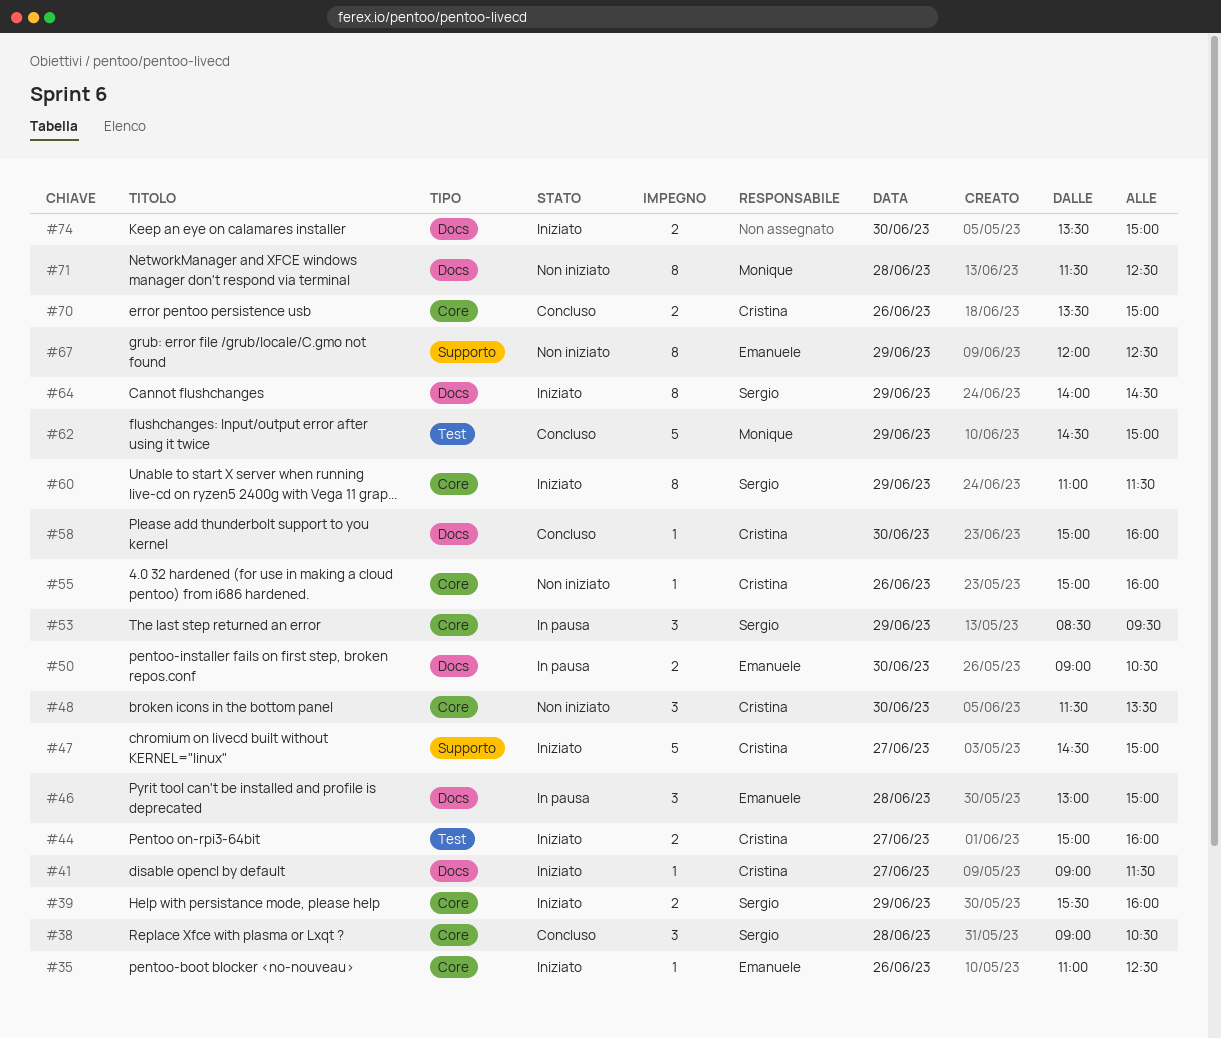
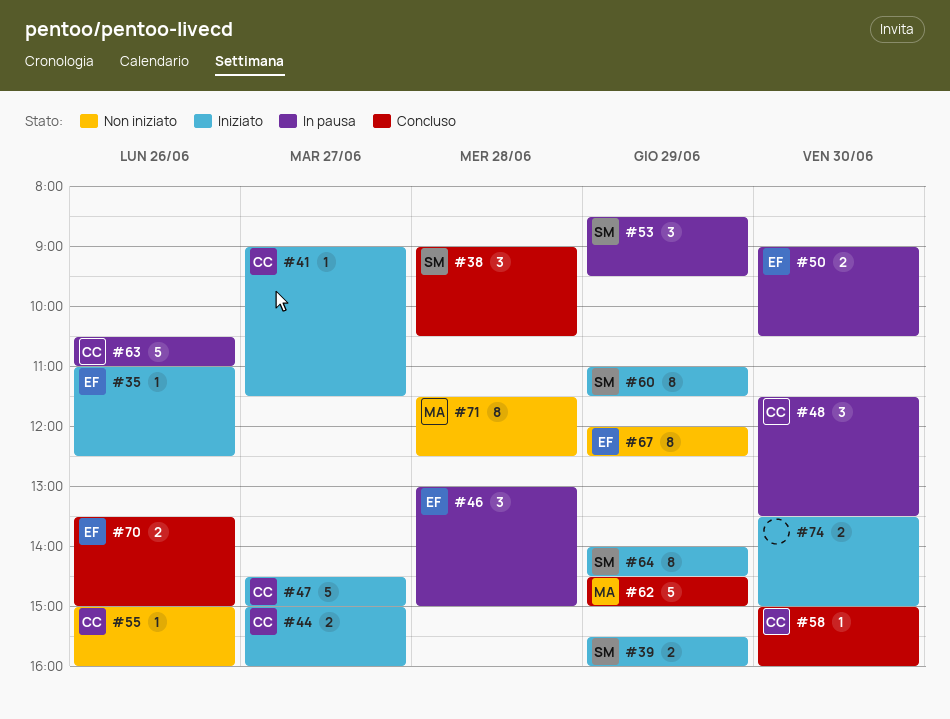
#48, status: Non iniziato -> In pausa
#63: none -> present
#70, owner: Cristina -> Emanuele

